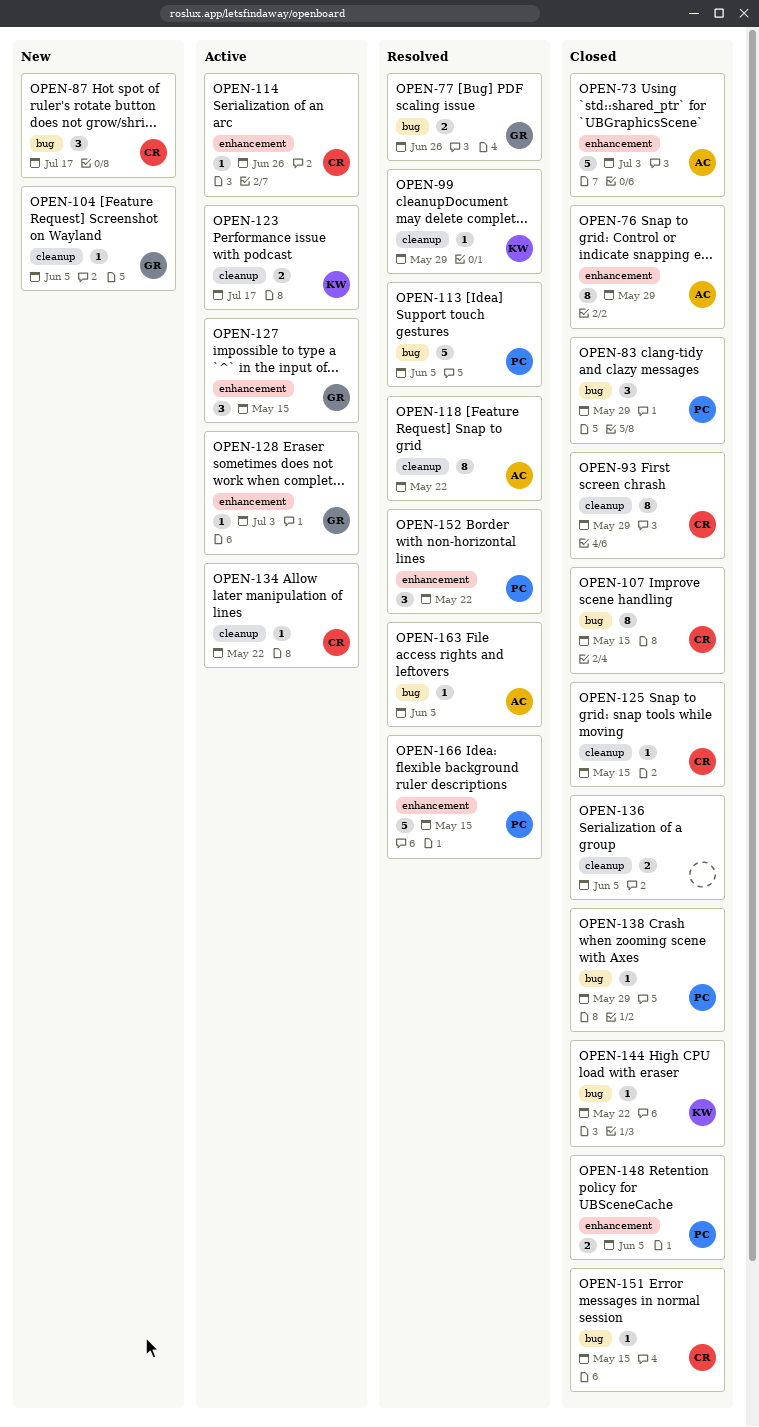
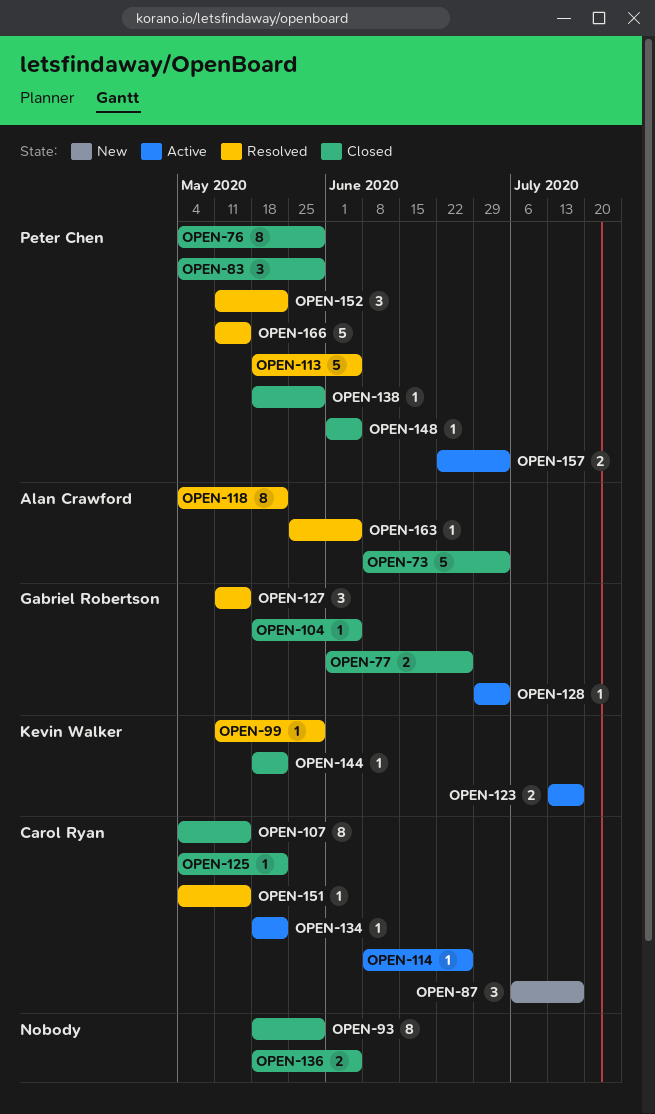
OPEN-76, owner: Alan Crawford -> Peter Chen
OPEN-77, status: Resolved -> Closed
OPEN-93, owner: Carol Ryan -> none
OPEN-104, status: New -> Closed
OPEN-125, due: May 15 -> May 22
OPEN-127, status: Active -> Resolved
OPEN-148, estimate: 2 -> 1
OPEN-151, status: Closed -> Resolved
OPEN-157: none -> present

